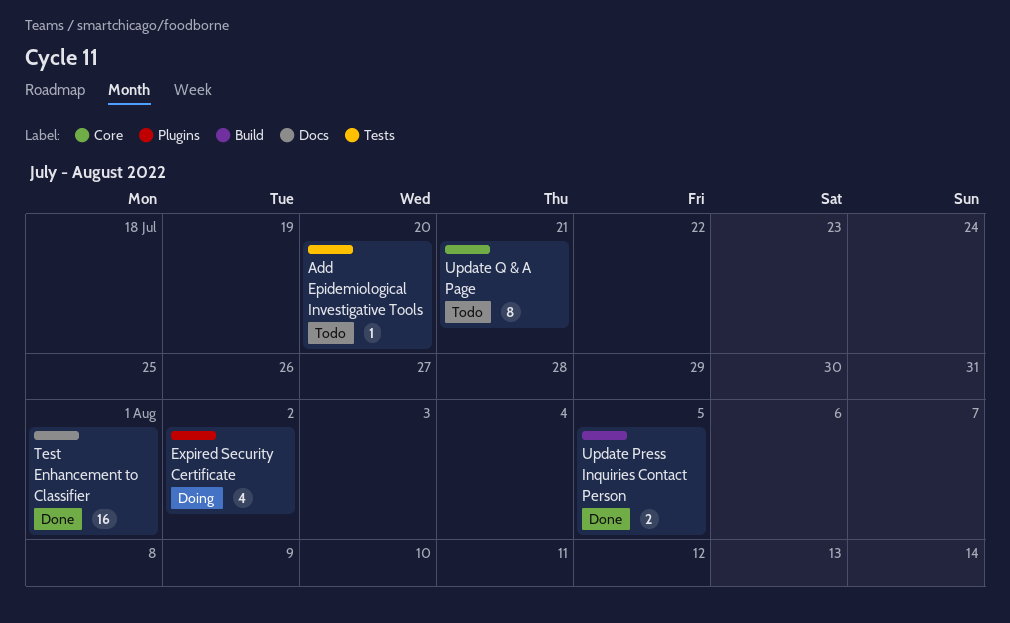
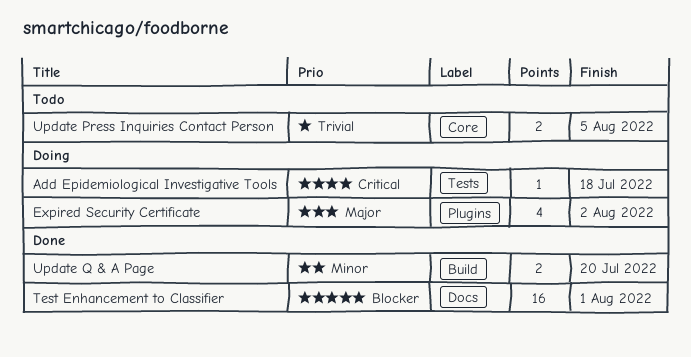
Add Epidemiological Investigative Tools, status: Todo -> Doing
Add Epidemiological Investigative Tools, due: Jul 20 -> Jul 18
Update Press Inquiries Contact Person, status: Done -> Todo
Update Press Inquiries Contact Person, label: Build -> Core
Update Q & A Page, status: Todo -> Done
Update Q & A Page, label: Core -> Build
Update Q & A Page, estimate: 8 -> 2
Update Q & A Page, due: Jul 21 -> Jul 20

